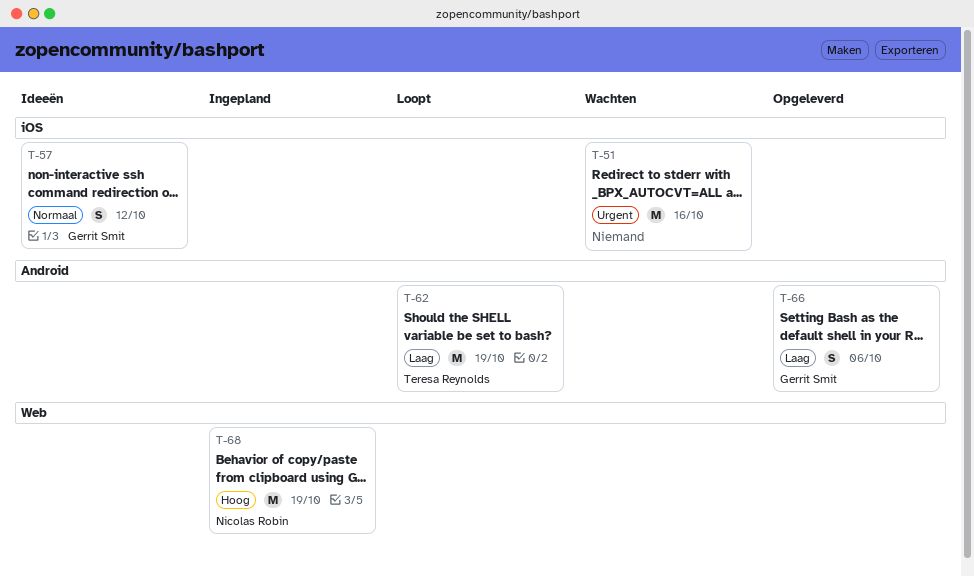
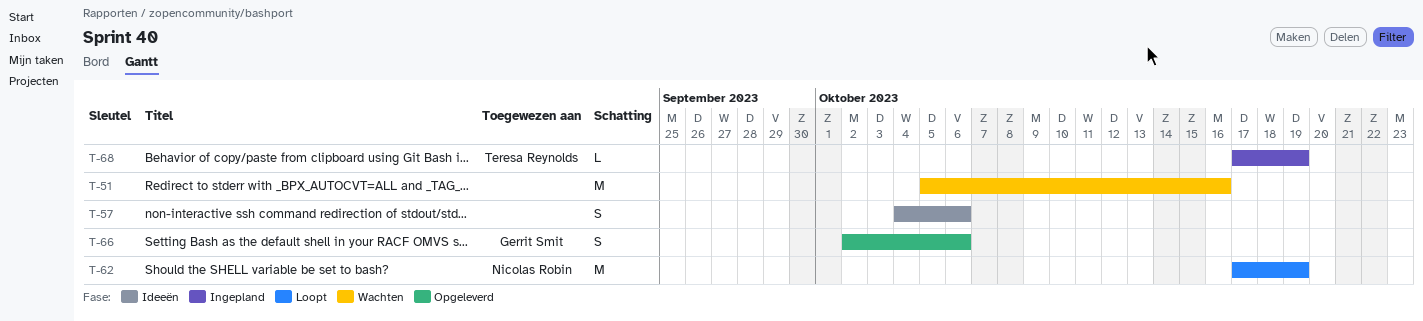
T-57, owner: Gerrit Smit -> none
T-57, due: Oct 12 -> Oct 6
T-62, owner: Teresa Reynolds -> Nicolas Robin
T-68, owner: Nicolas Robin -> Teresa Reynolds
T-68, estimate: M -> L

